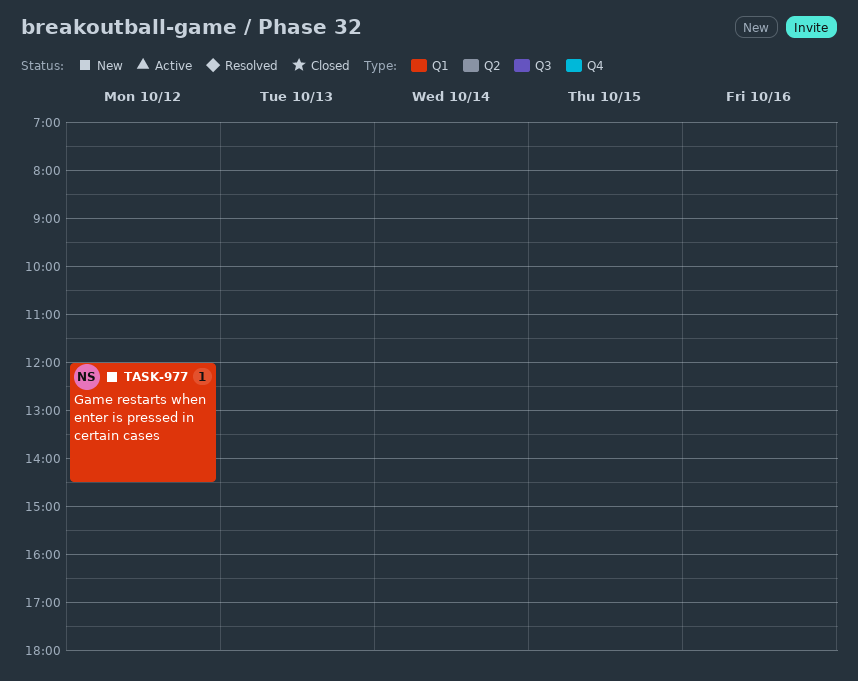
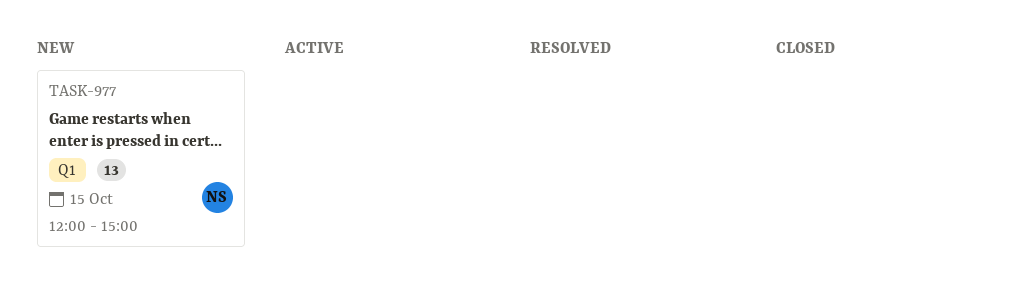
TASK-977, estimate: 1 -> 13
TASK-977, day: Oct 12 -> Oct 15
TASK-977, ends: 14:30 -> 15:00

